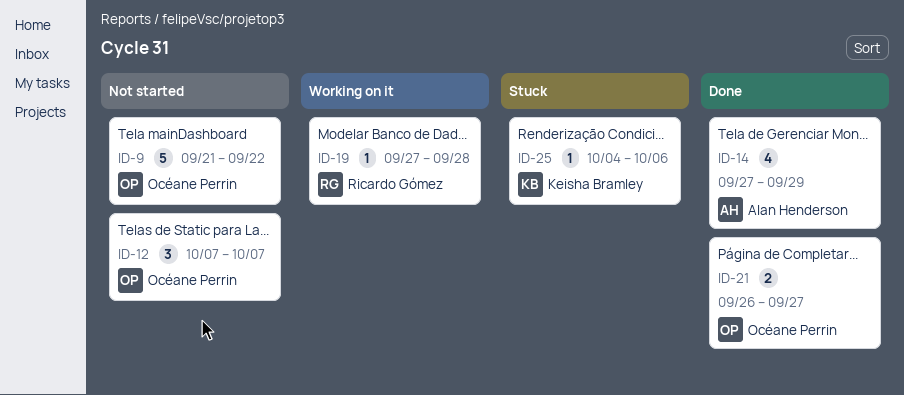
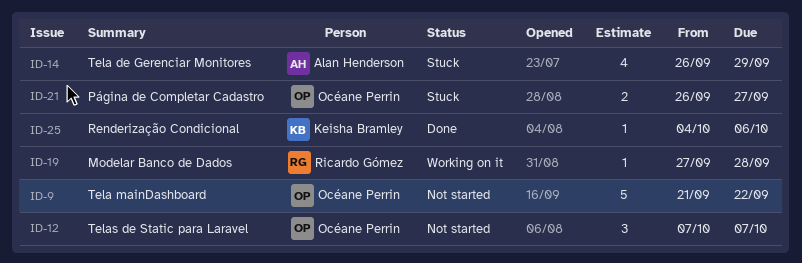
ID-14, status: Done -> Stuck
ID-14, start: Sep 27 -> Sep 26
ID-21, status: Done -> Stuck
ID-25, status: Stuck -> Done

